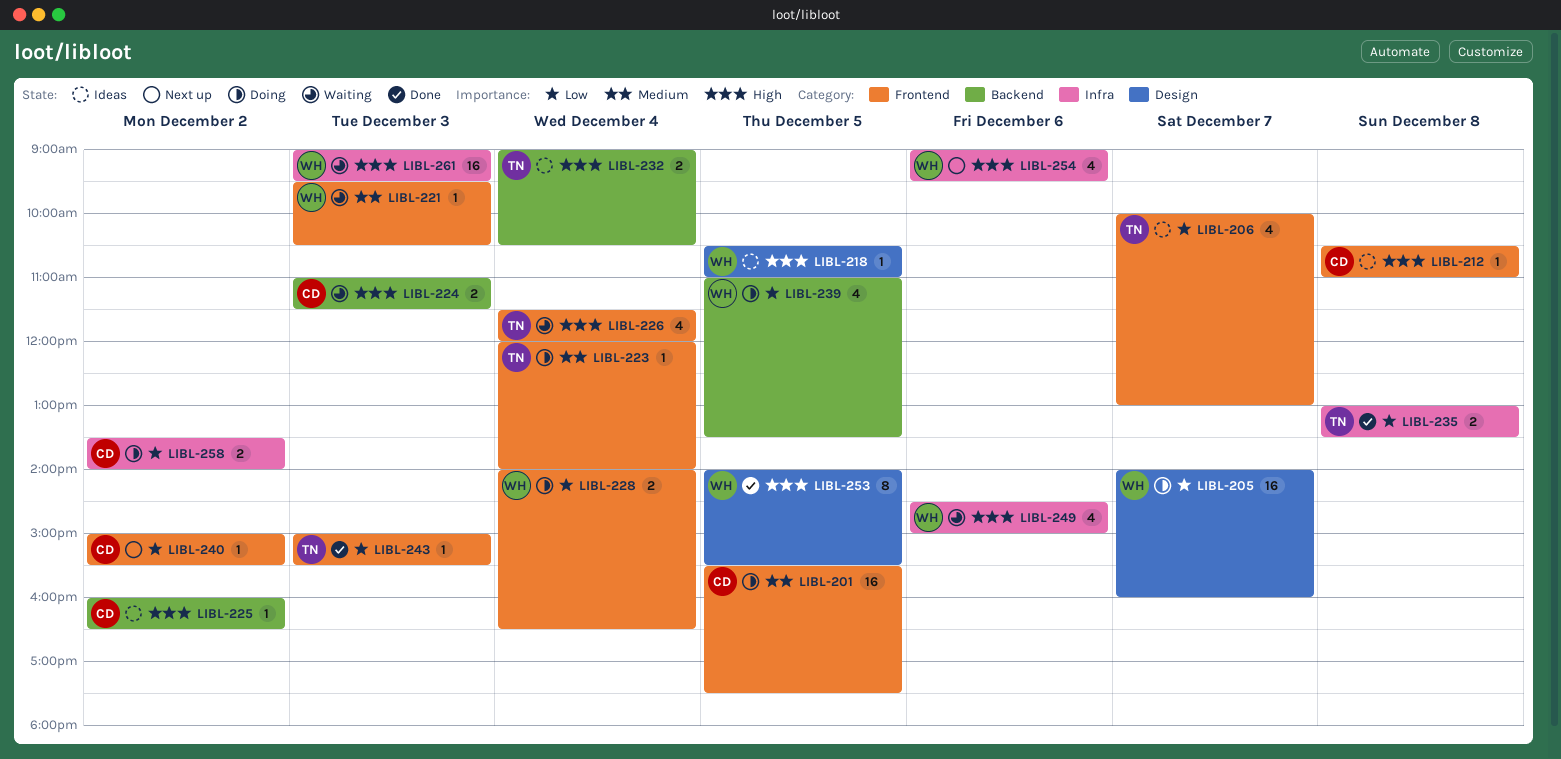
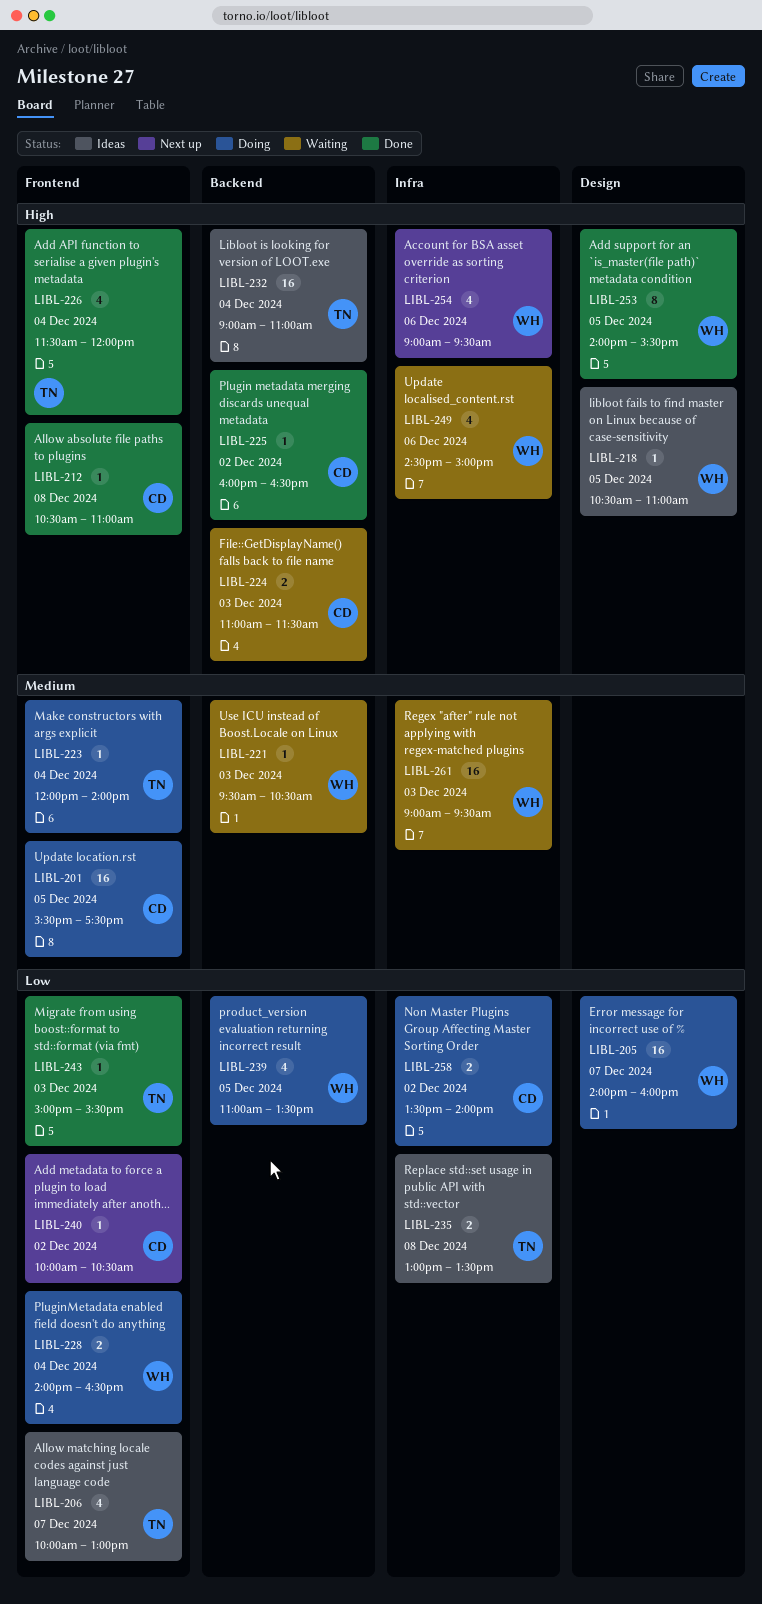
LIBL-212, status: Ideas -> Done
LIBL-221, label: Frontend -> Backend
LIBL-225, status: Ideas -> Done
LIBL-226, status: Waiting -> Done
LIBL-232, estimate: 2 -> 16
LIBL-232, ends: 10:30 -> 11:00
LIBL-235, status: Done -> Ideas
LIBL-240, begins: 15:00 -> 10:00
LIBL-240, ends: 15:30 -> 10:30
LIBL-261, priority: High -> Medium

